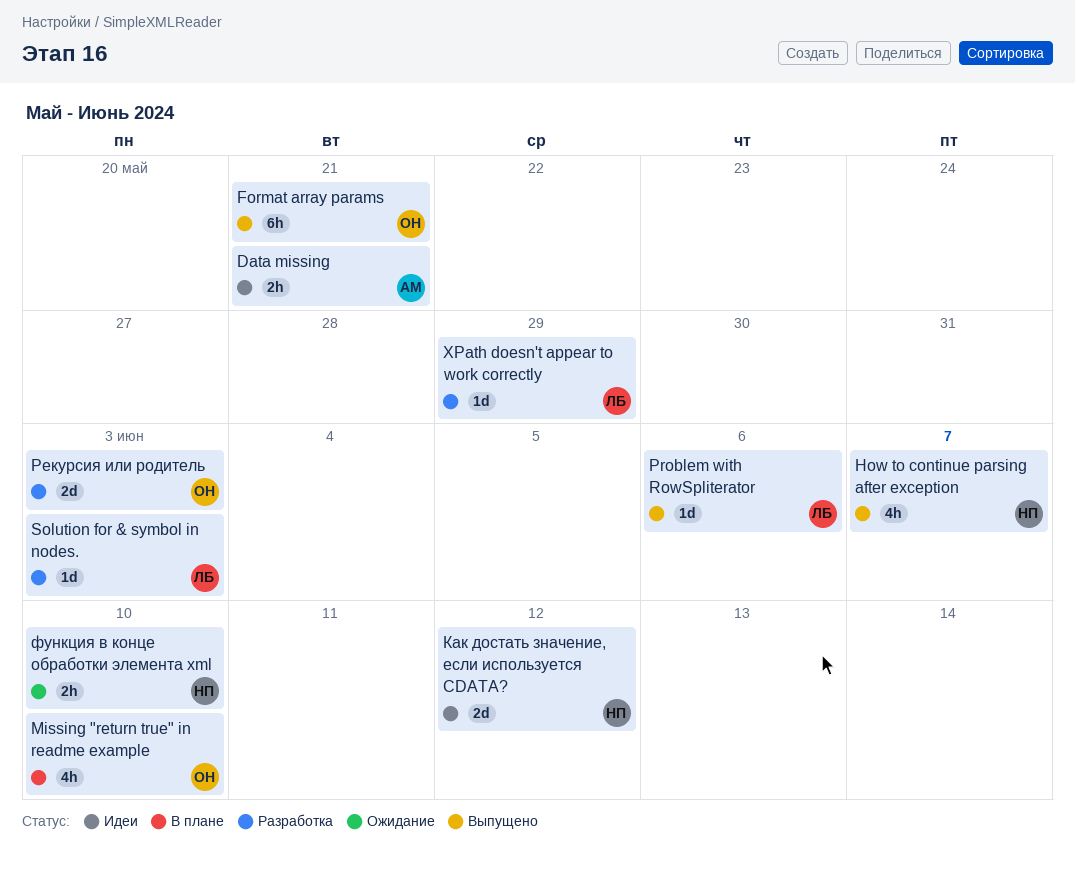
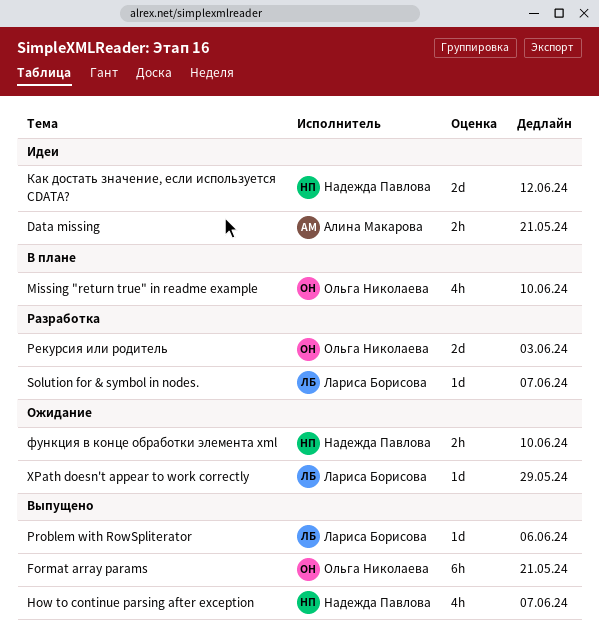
Solution for & symbol in nodes., due: Jun 3 -> Jun 7
XPath doesn't appear to work correctly, status: Разработка -> Ожидание

